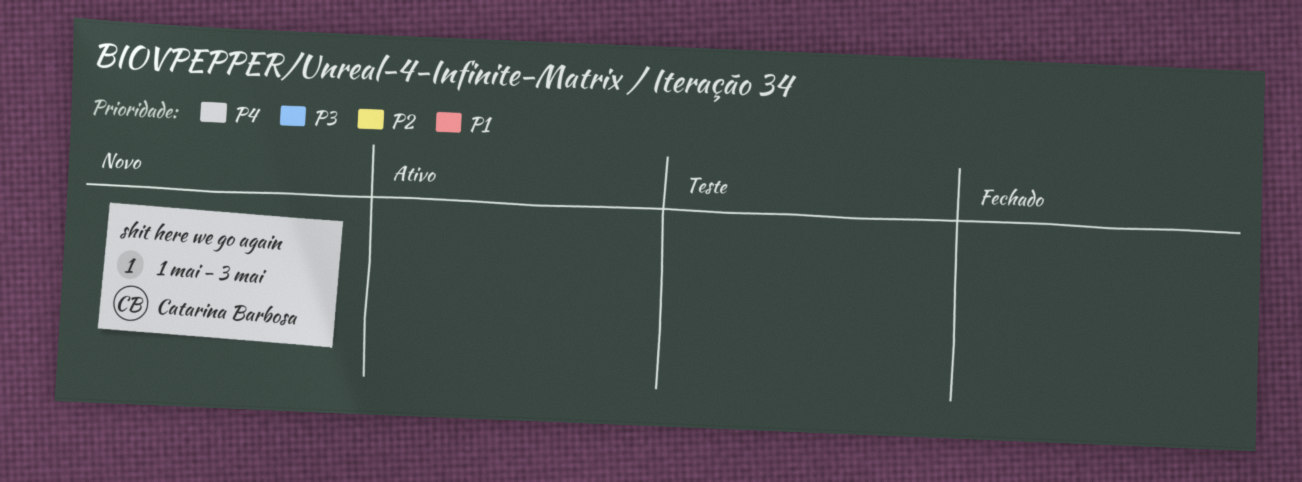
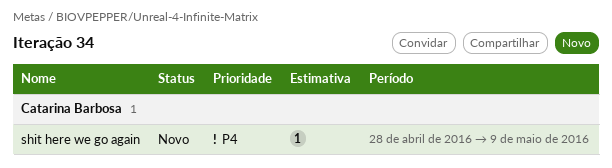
shit here we go again, start: May 1 -> Apr 28
shit here we go again, due: May 3 -> May 9

